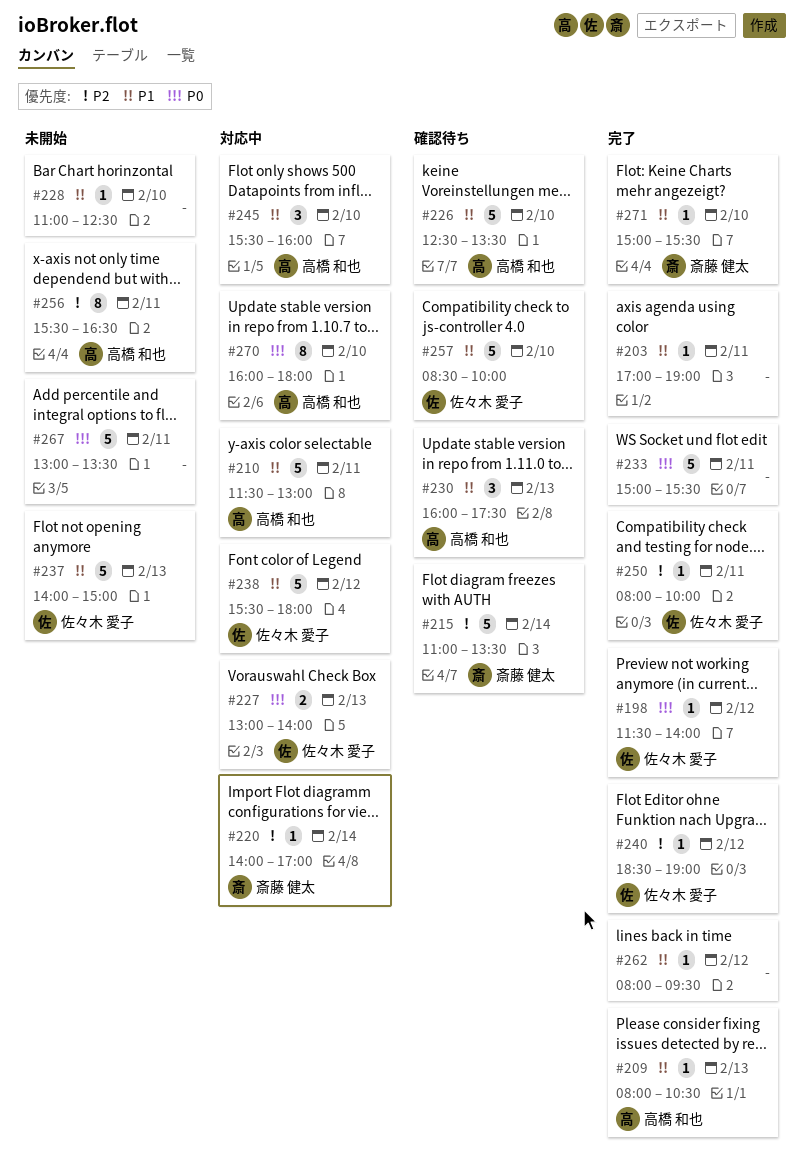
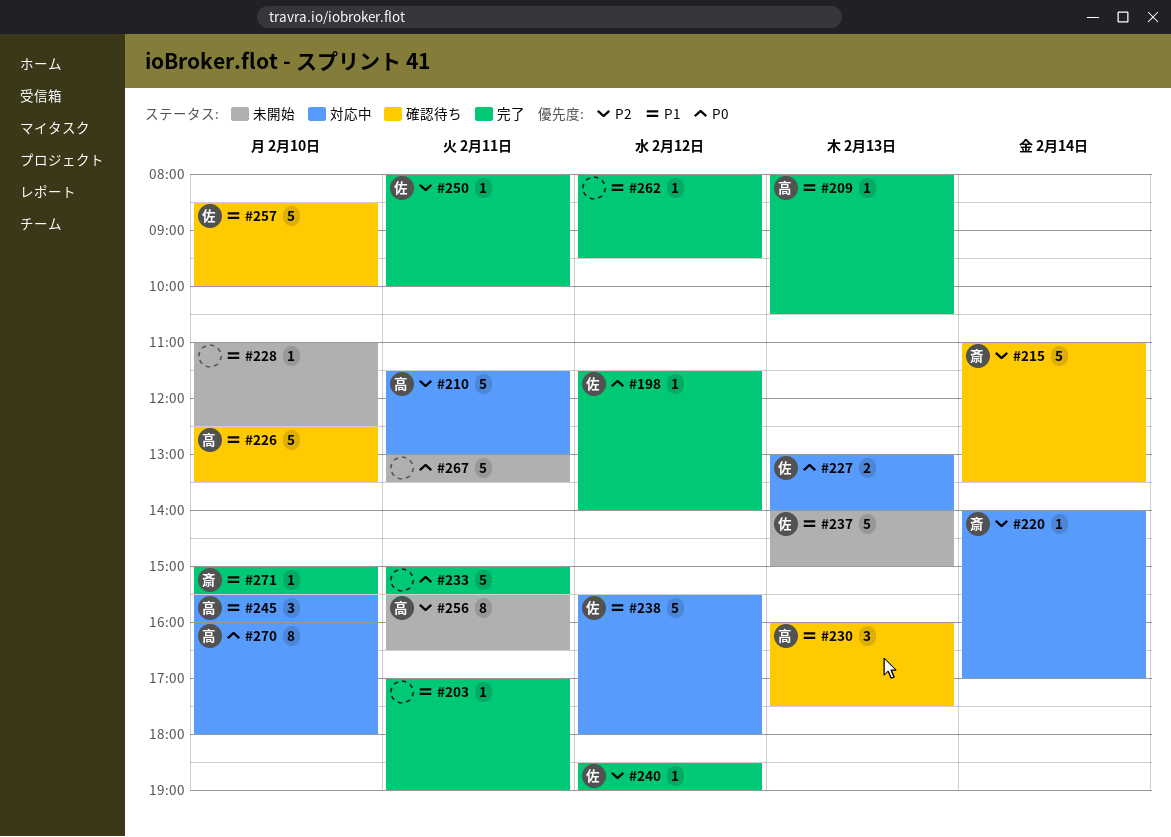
#210, priority: P1 -> P2

